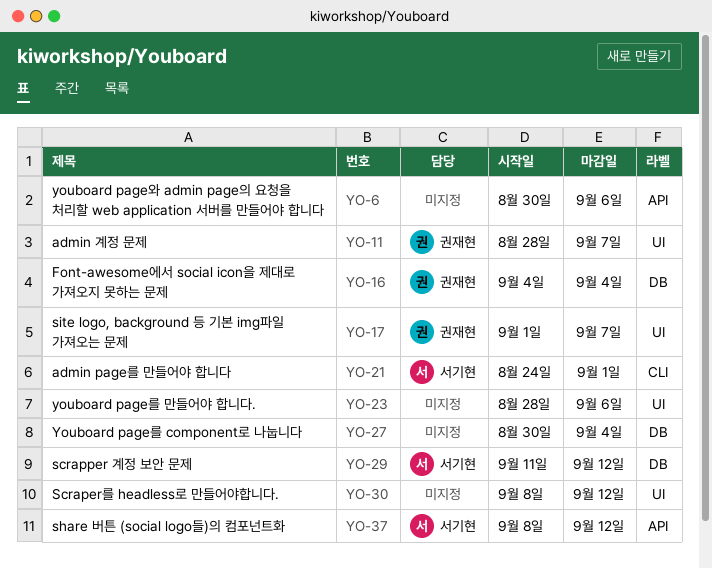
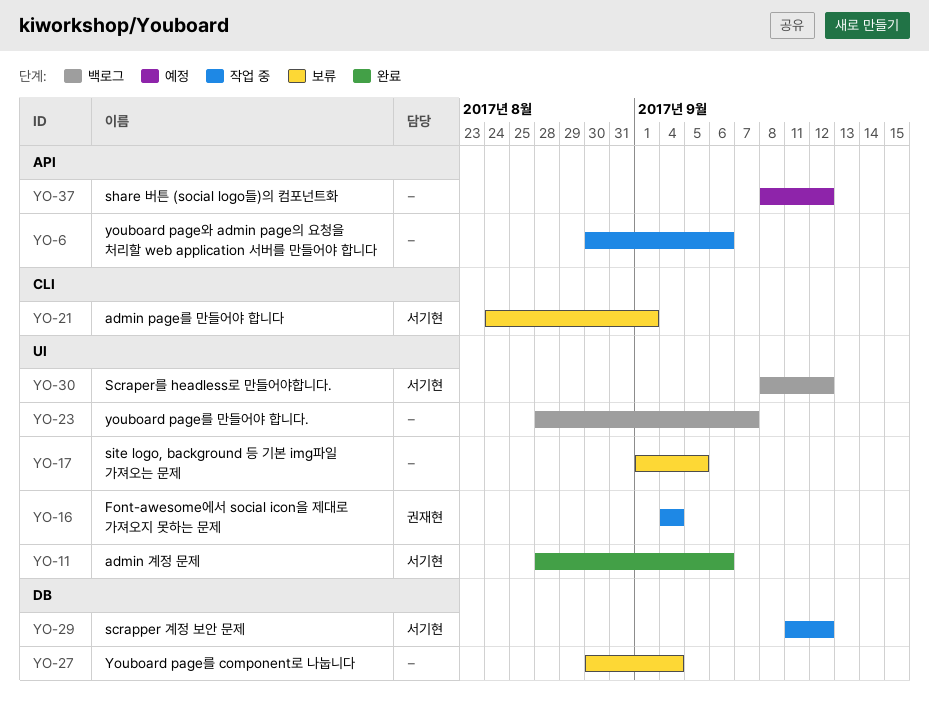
YO-11, owner: 권재현 -> 서기현
YO-11, due: Sep 7 -> Sep 6
YO-16, label: DB -> UI
YO-17, owner: 권재현 -> none
YO-17, due: Sep 7 -> Sep 5
YO-23, due: Sep 6 -> Sep 7
YO-30, owner: none -> 서기현
YO-37, owner: 서기현 -> none

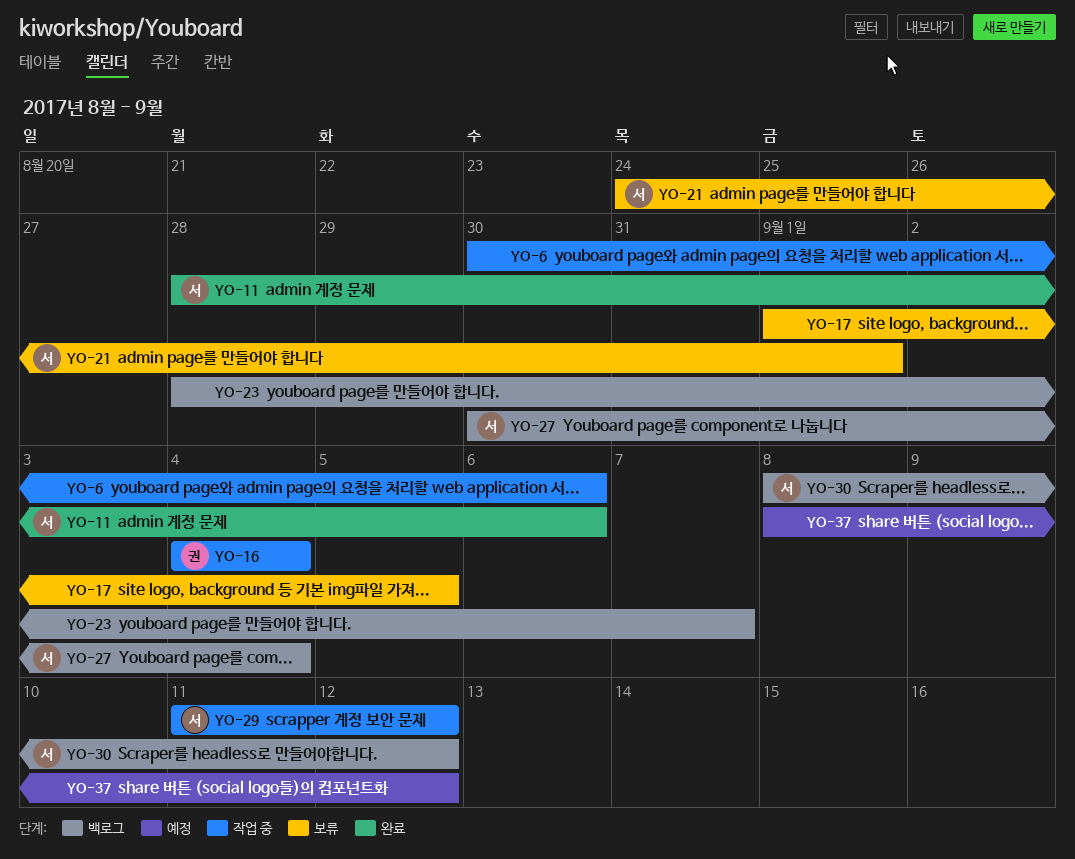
YO-27, status: 보류 -> 백로그
YO-27, owner: none -> 서기현

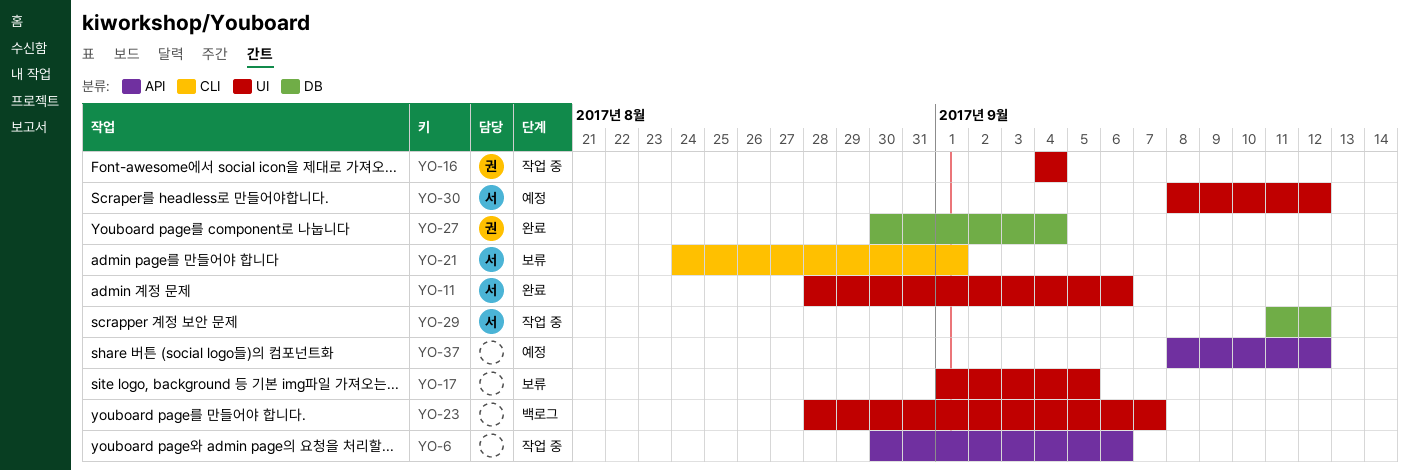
YO-27, status: 백로그 -> 완료
YO-27, owner: 서 -> 권
YO-30, status: 백로그 -> 예정

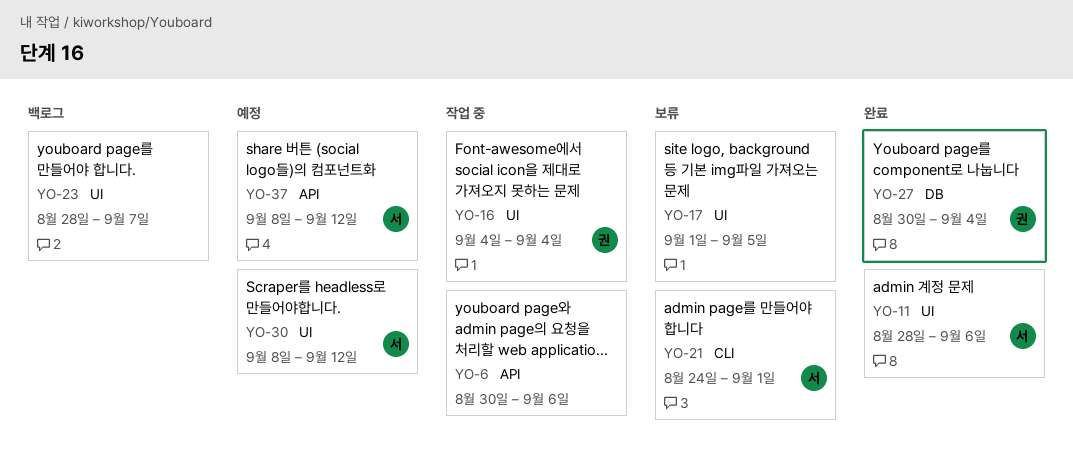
YO-29: present -> none
YO-37, owner: none -> 서

